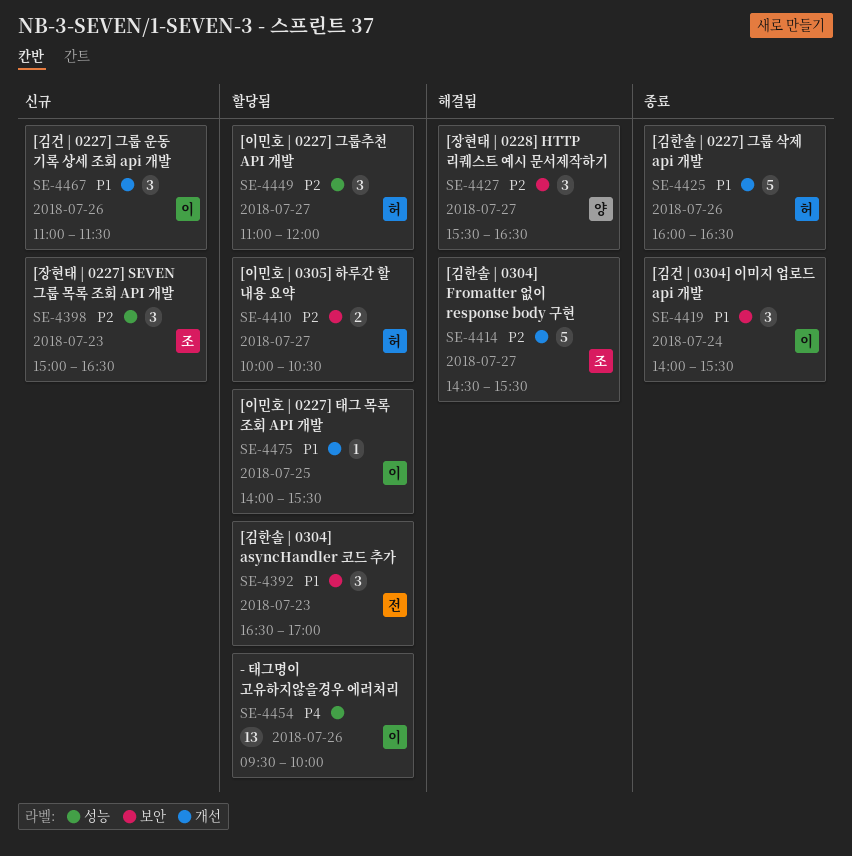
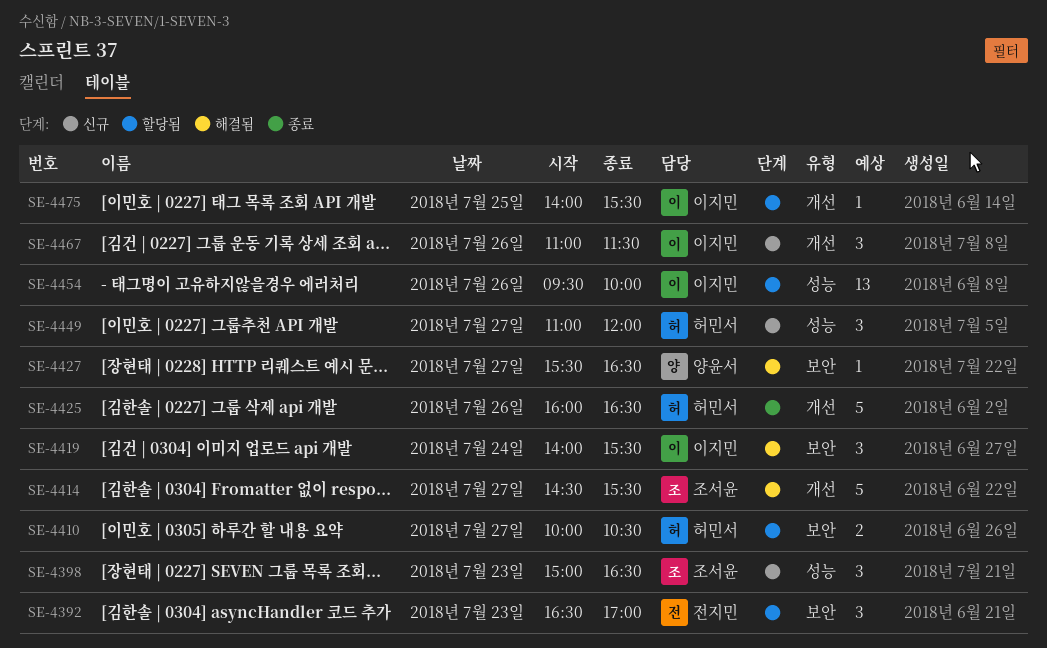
SE-4419, status: 종료 -> 해결됨
SE-4427, estimate: 3 -> 1
SE-4449, status: 할당됨 -> 신규

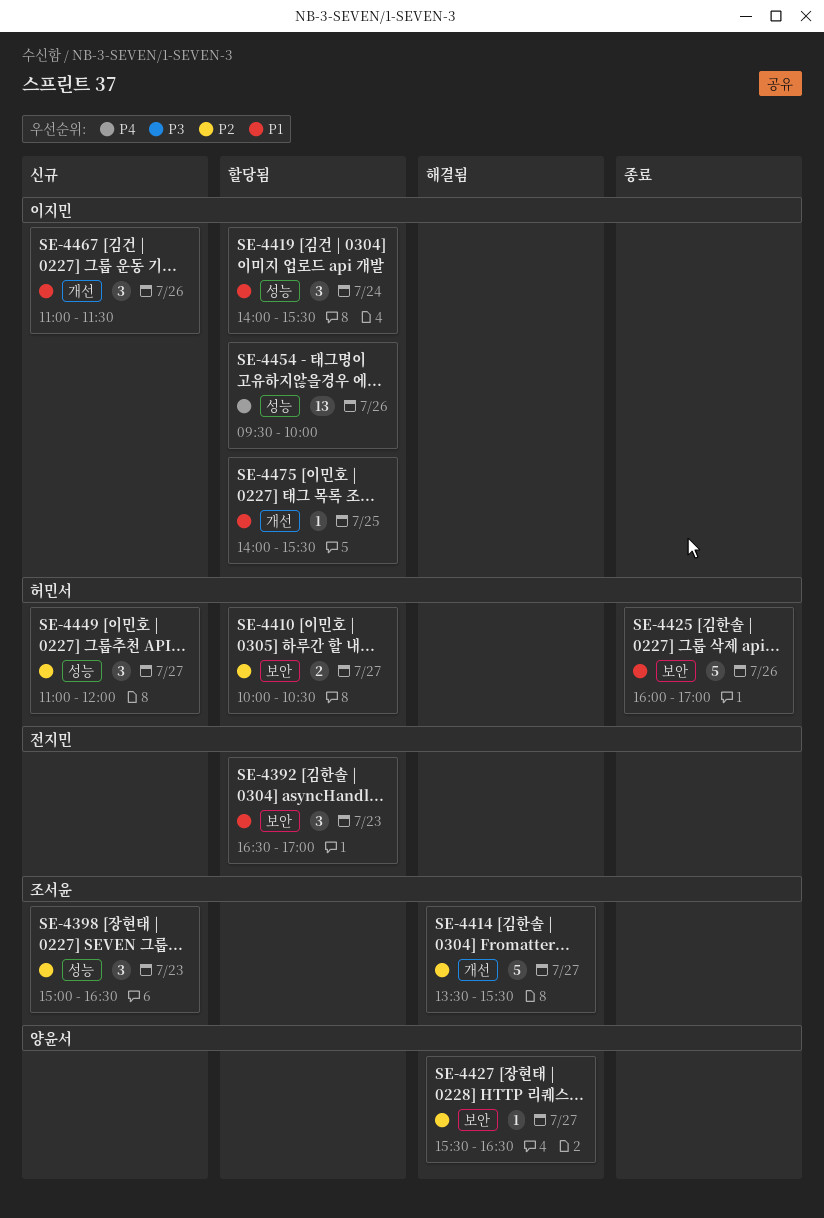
SE-4414, begins: 14:30 -> 13:30
SE-4419, status: 해결됨 -> 할당됨
SE-4419, label: 보안 -> 성능
SE-4425, label: 개선 -> 보안
SE-4425, ends: 16:30 -> 17:00

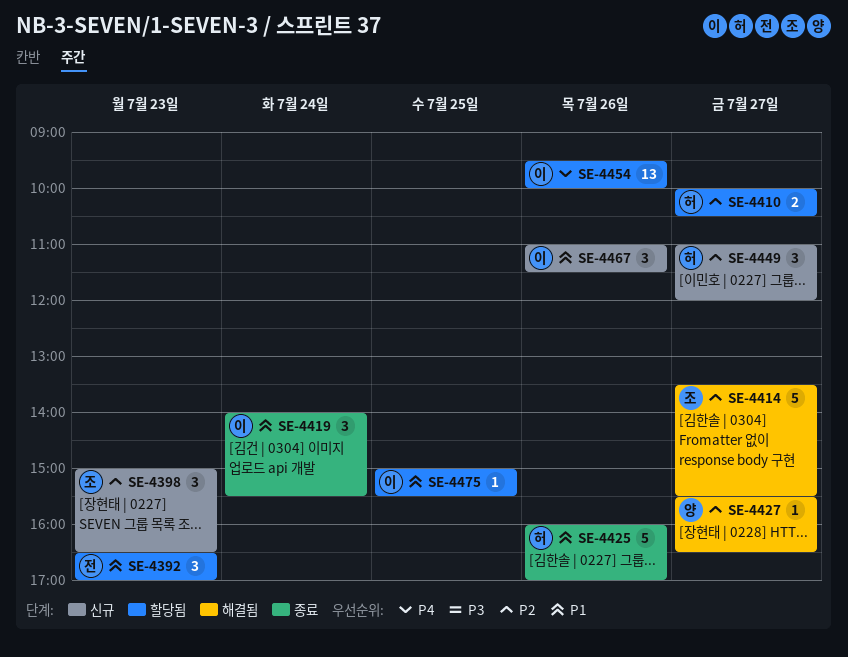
SE-4419, status: 할당됨 -> 종료
SE-4475, begins: 14:00 -> 15:00

